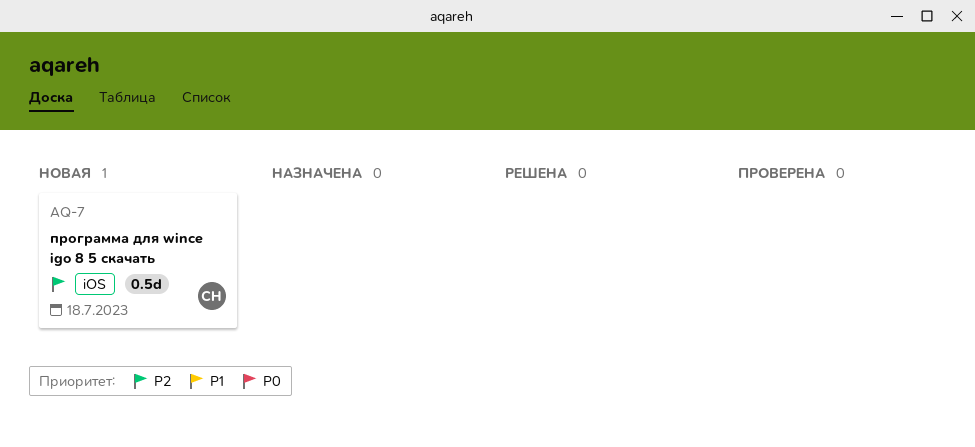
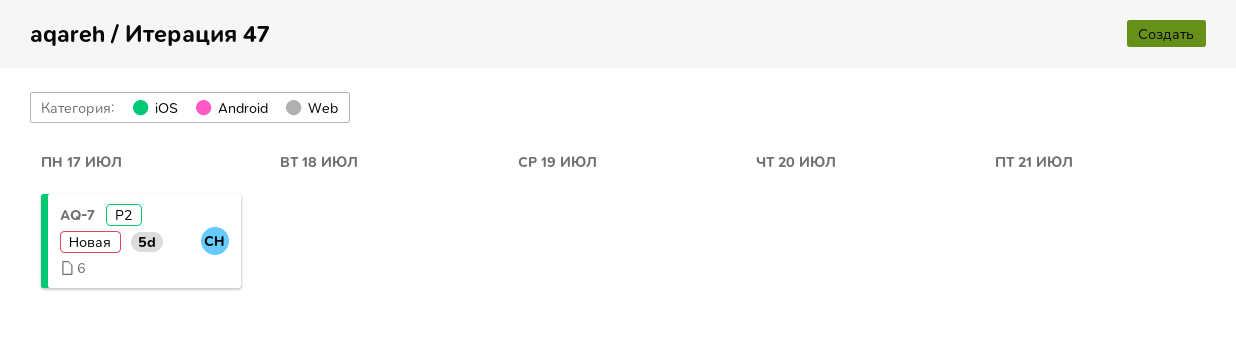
AQ-7, estimate: 0.5d -> 5d
AQ-7, due: Jul 18 -> Jul 17

